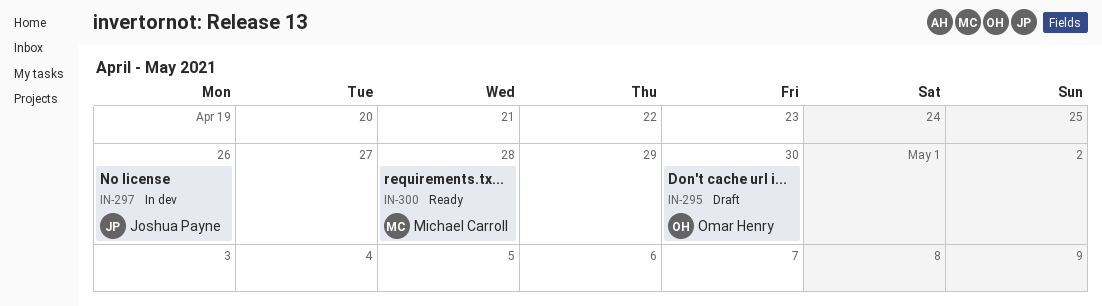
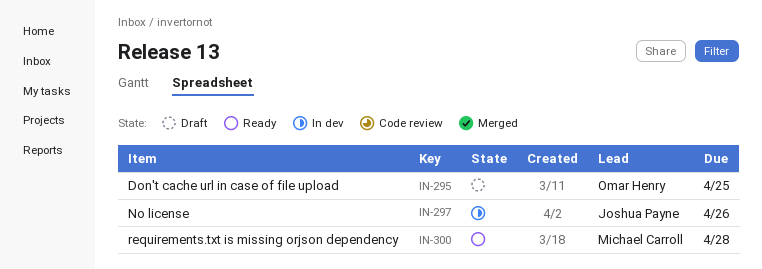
IN-295, due: Apr 30 -> Apr 25

